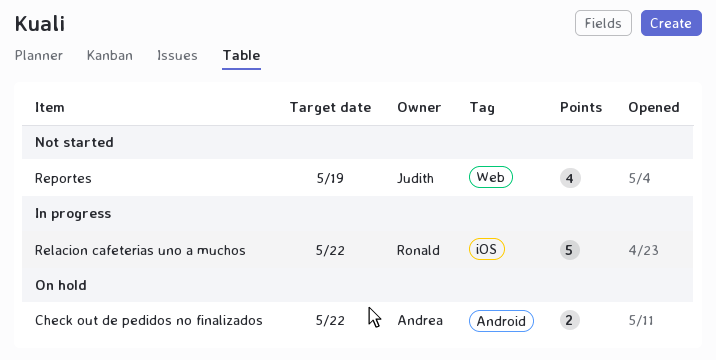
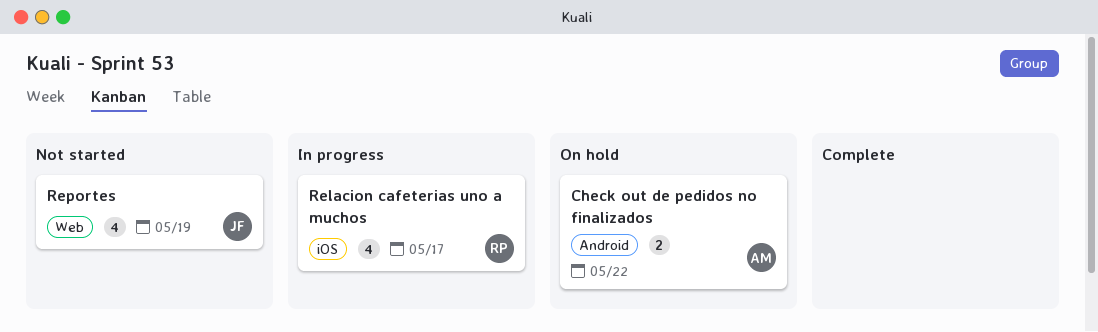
Relacion cafeterias uno a muchos, estimate: 5 -> 4
Relacion cafeterias uno a muchos, due: May 22 -> May 17

